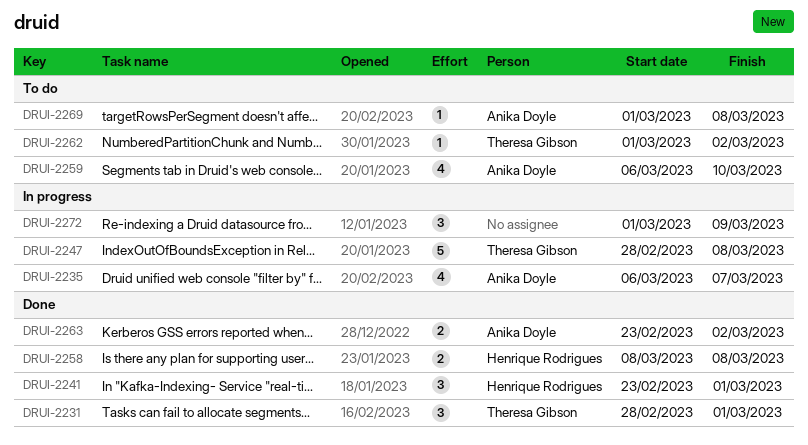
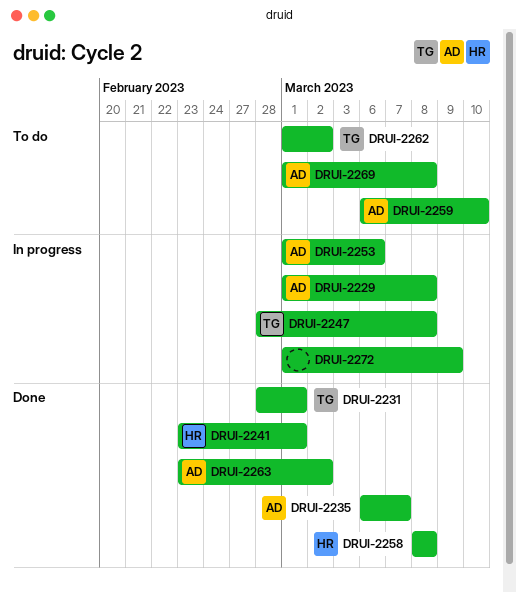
DRUI-2229: none -> present
DRUI-2235, status: In progress -> Done
DRUI-2253: none -> present

